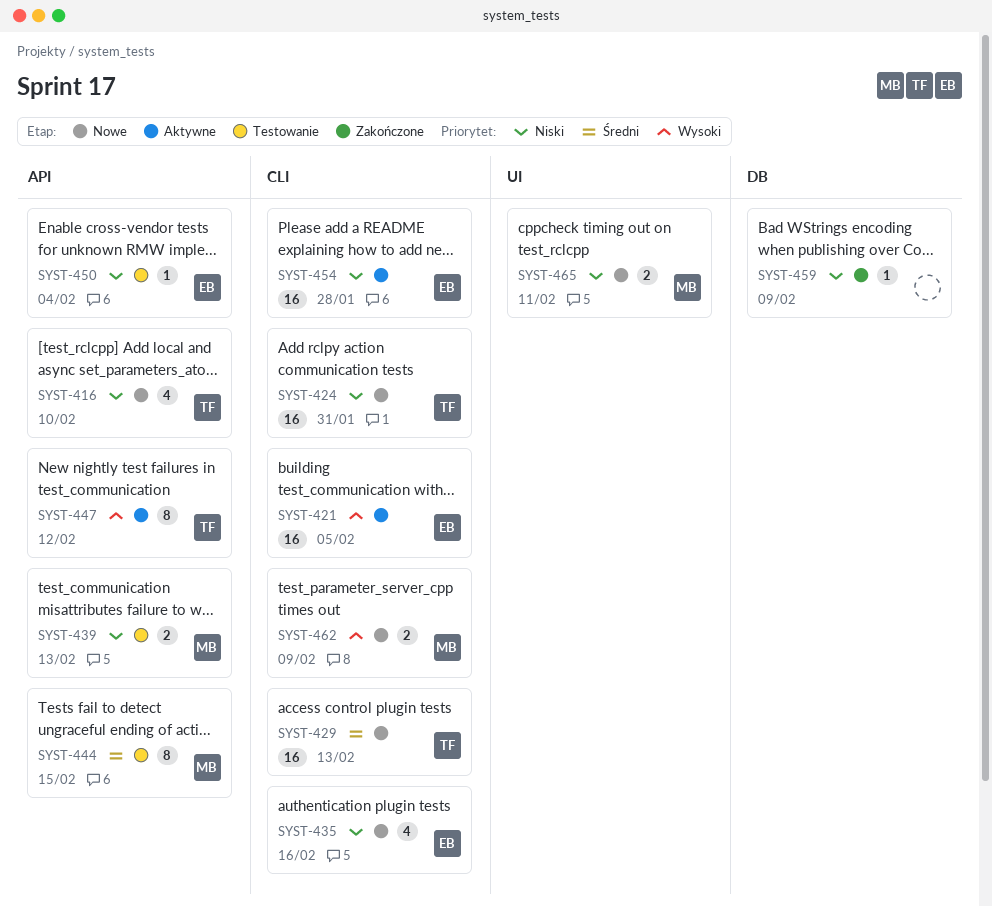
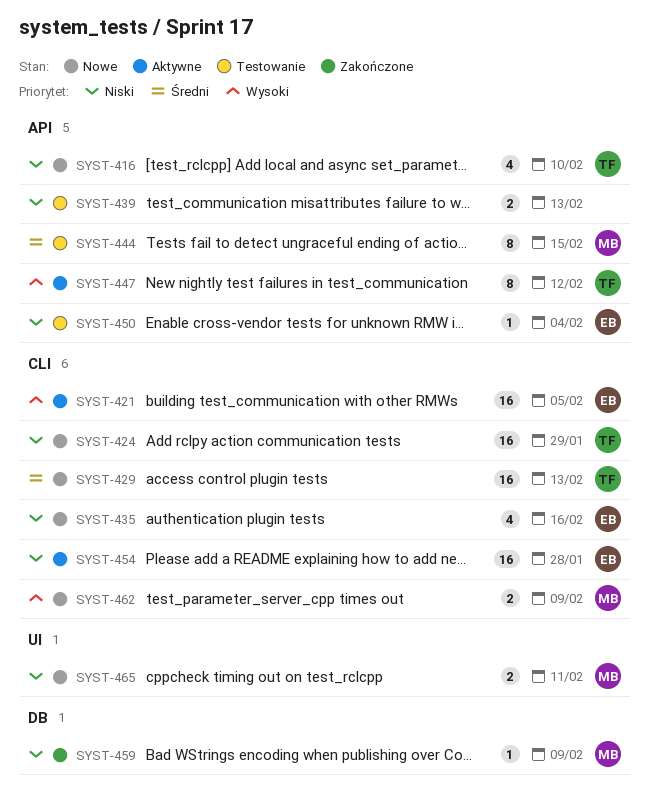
SYST-424, due: Jan 31 -> Jan 29
SYST-439, owner: MB -> none
SYST-459, owner: none -> MB

